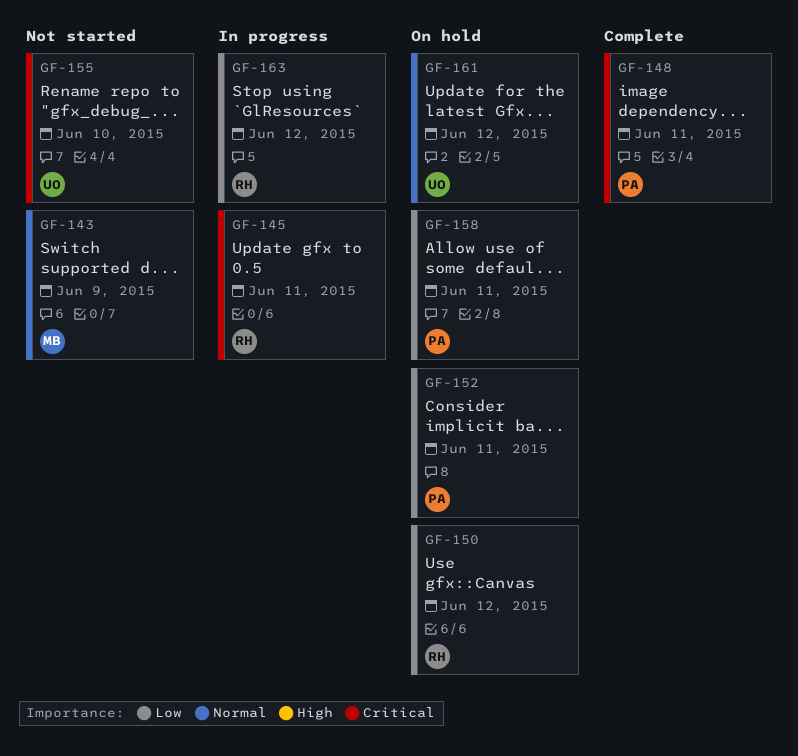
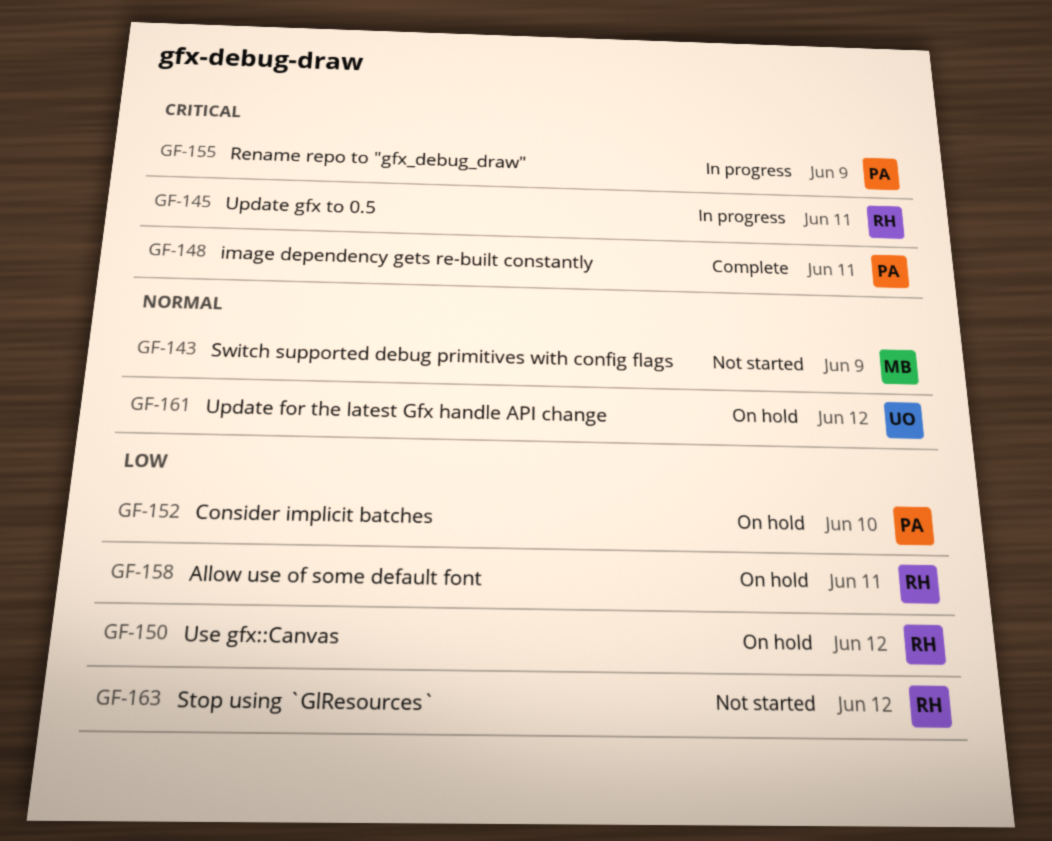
GF-152, due: Jun 11 -> Jun 10
GF-155, status: Not started -> In progress
GF-155, owner: UO -> PA
GF-155, due: Jun 10 -> Jun 9
GF-158, owner: PA -> RH
GF-163, status: In progress -> Not started

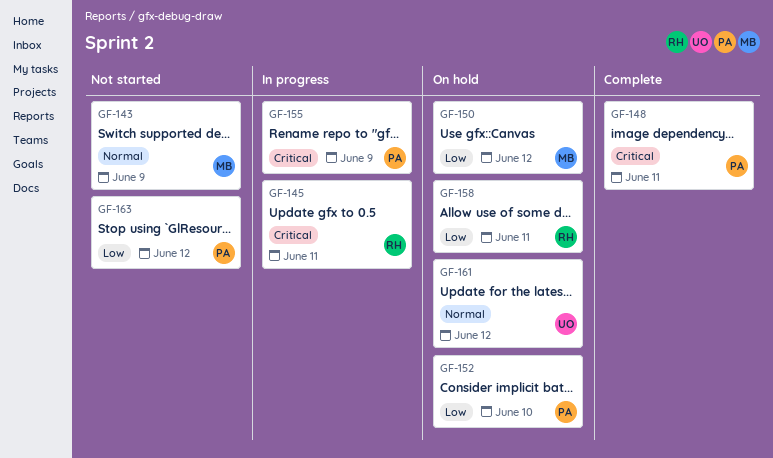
GF-150, owner: RH -> MB
GF-163, owner: RH -> PA

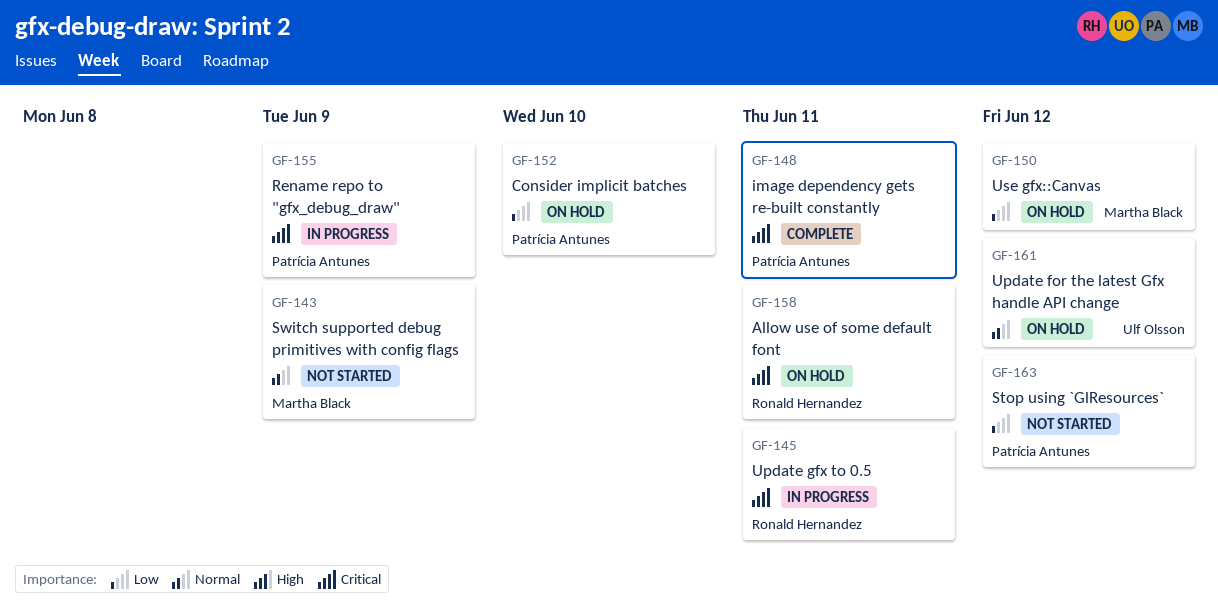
GF-158, priority: Low -> Critical

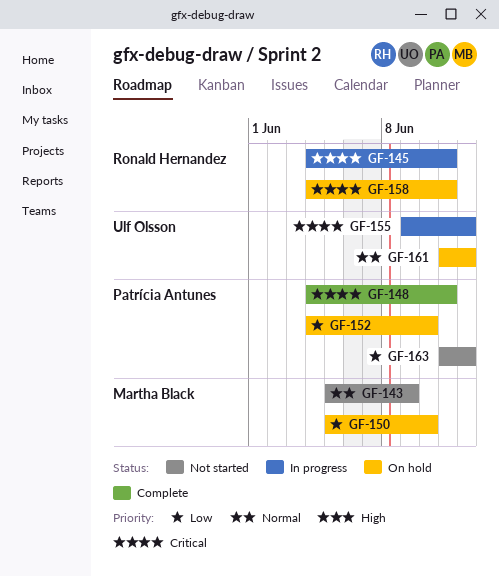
GF-150, due: Jun 12 -> Jun 10
GF-155, owner: Patrícia Antunes -> Ulf Olsson
GF-155, due: Jun 9 -> Jun 12

